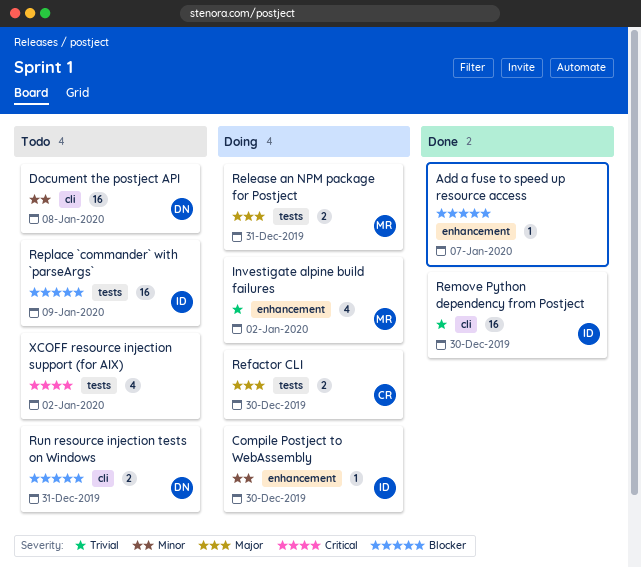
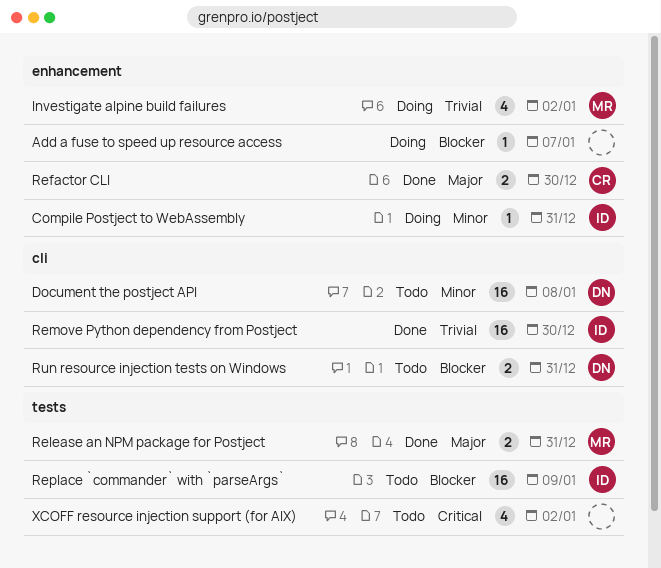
Add a fuse to speed up resource access, status: Done -> Doing
Compile Postject to WebAssembly, due: Dec 30 -> Dec 31
Refactor CLI, status: Doing -> Done
Refactor CLI, label: tests -> enhancement
Release an NPM package for Postject, status: Doing -> Done

